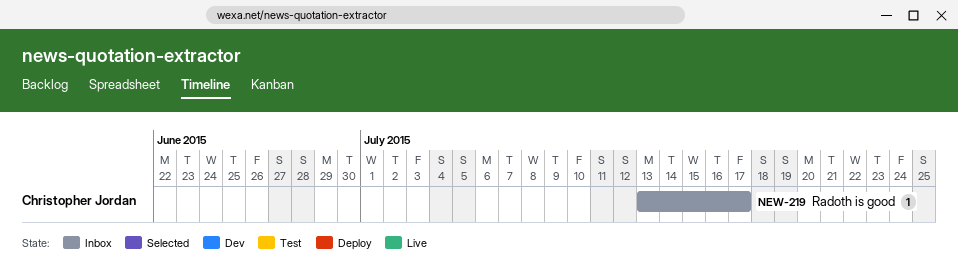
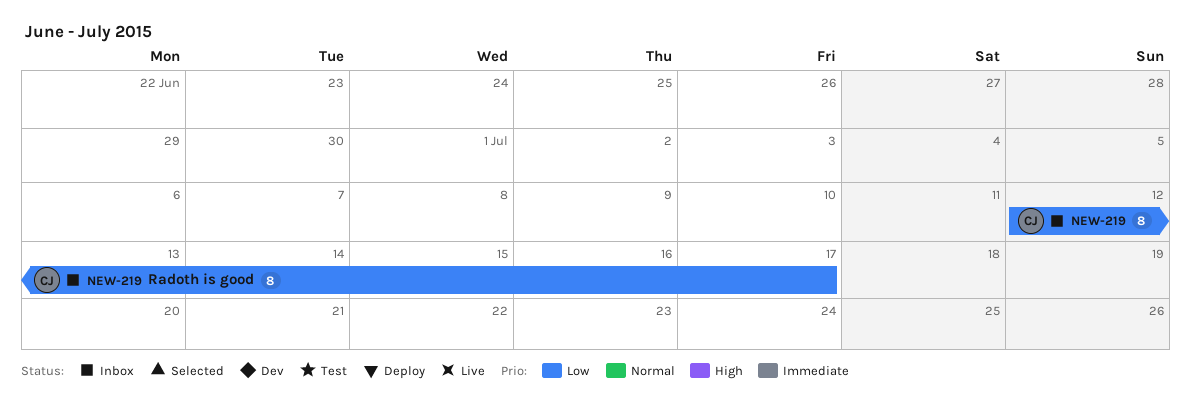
NEW-219, estimate: 1 -> 8
NEW-219, start: Jul 13 -> Jul 12

